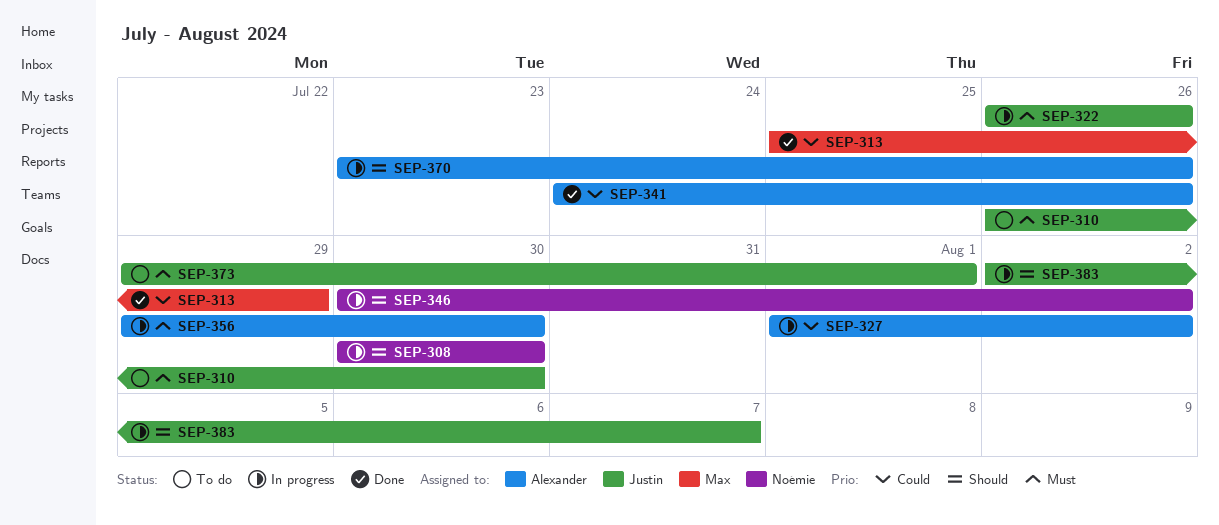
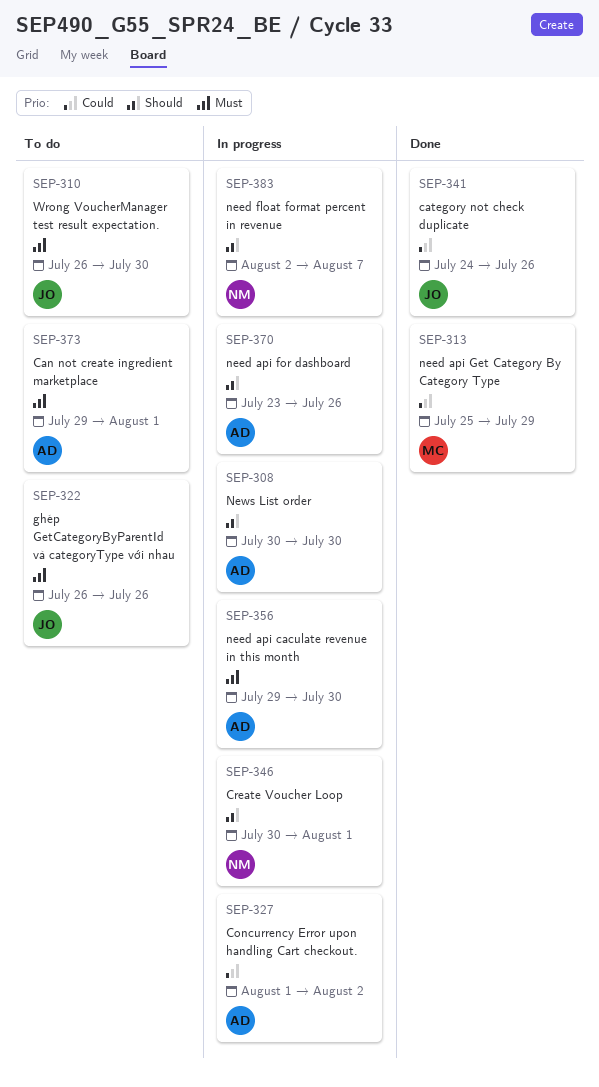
SEP-308, owner: Noémie -> Alexander
SEP-322, status: In progress -> To do
SEP-341, owner: Alexander -> Justin
SEP-346, due: Aug 2 -> Aug 1
SEP-373, owner: Justin -> Alexander
SEP-383, owner: Justin -> Noémie

